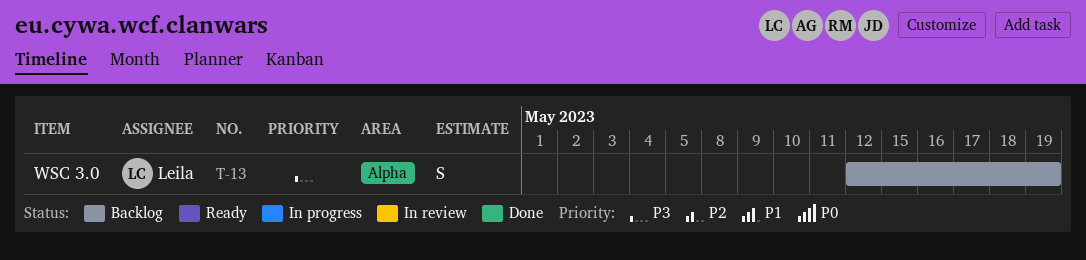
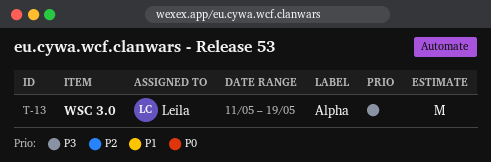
T-13, estimate: S -> M
T-13, start: May 12 -> May 11

